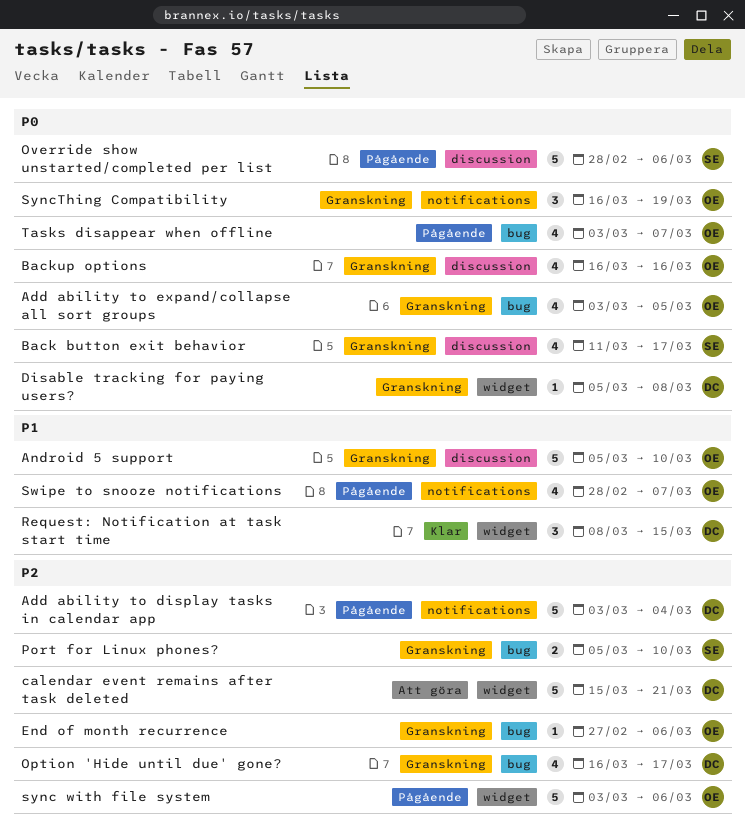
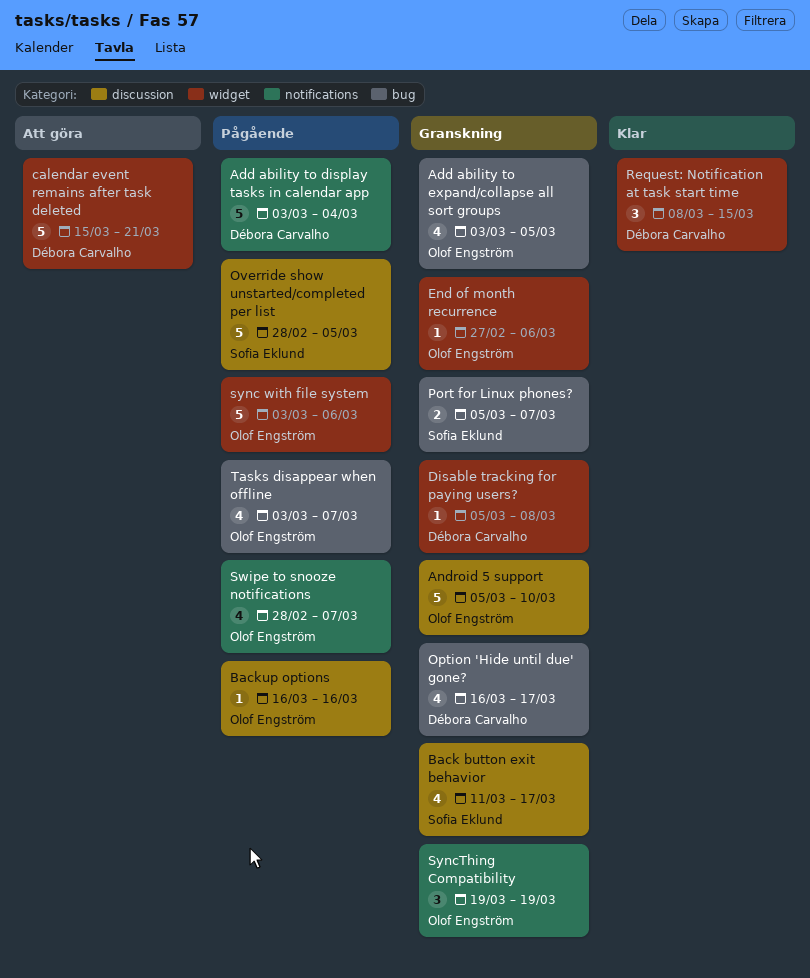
Backup options, status: Granskning -> Pågående
Backup options, estimate: 4 -> 1
End of month recurrence, label: bug -> widget
Override show unstarted/completed per list, due: Mar 6 -> Mar 5
Port for Linux phones?, due: Mar 10 -> Mar 7
SyncThing Compatibility, start: Mar 16 -> Mar 19

